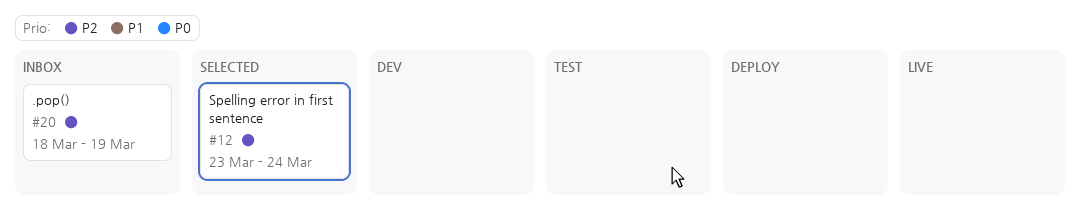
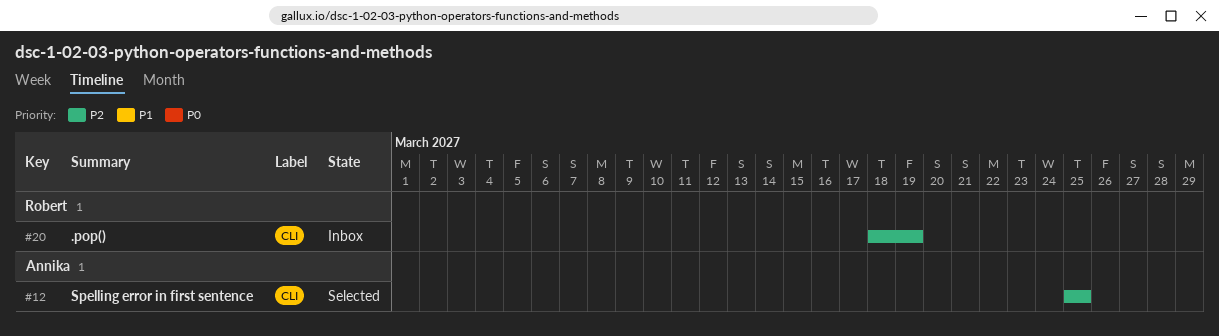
#12, start: Mar 23 -> Mar 25
#12, due: Mar 24 -> Mar 25

